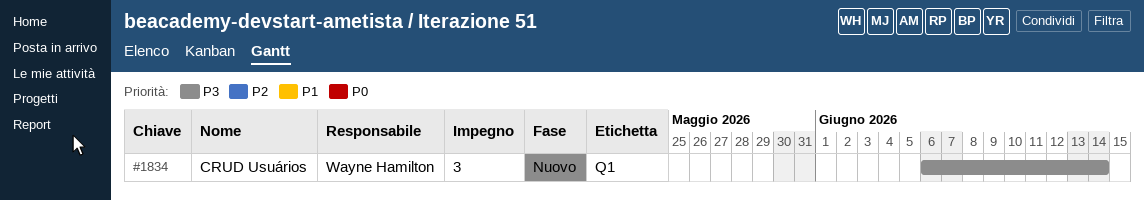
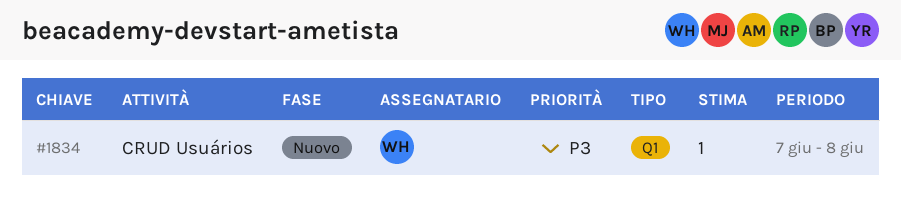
#1834, estimate: 3 -> 1
#1834, start: Jun 6 -> Jun 7
#1834, due: Jun 14 -> Jun 8

